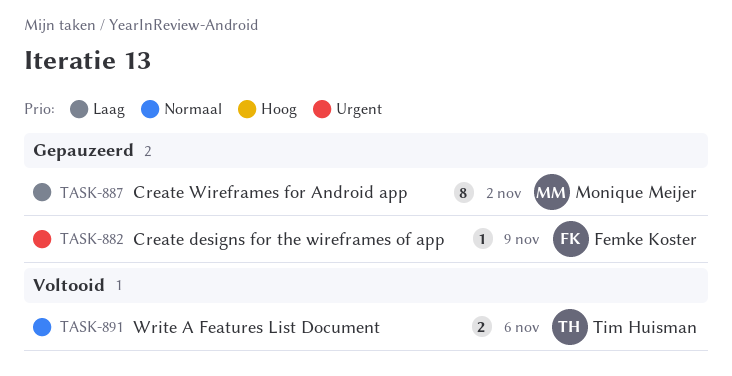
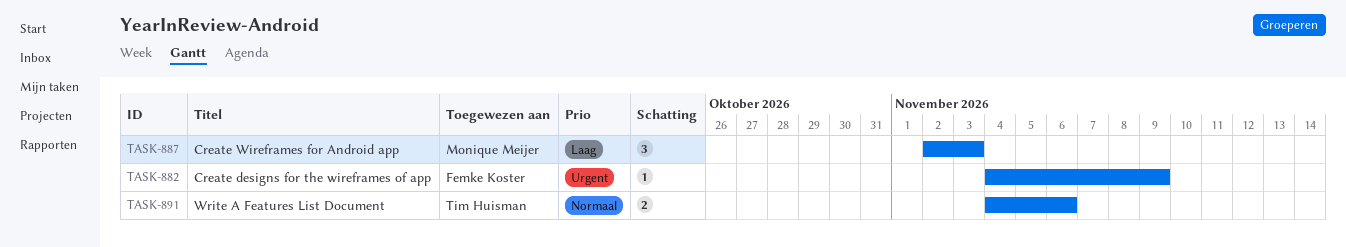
TASK-887, estimate: 8 -> 3
TASK-887, due: Nov 2 -> Nov 3

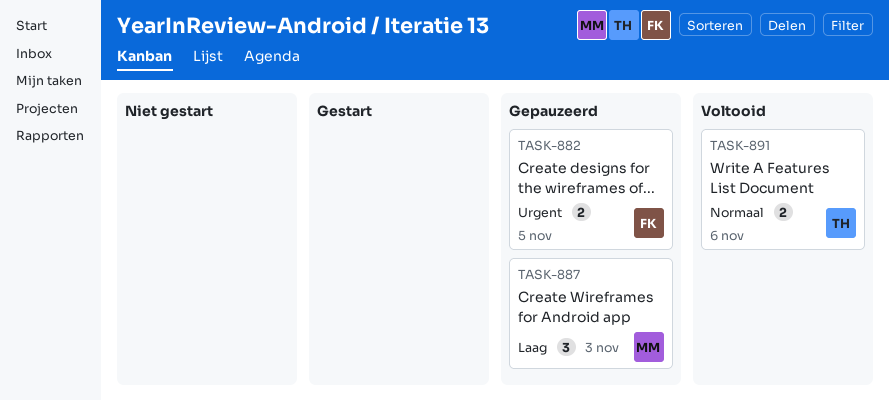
TASK-882, estimate: 1 -> 2
TASK-882, due: Nov 9 -> Nov 5

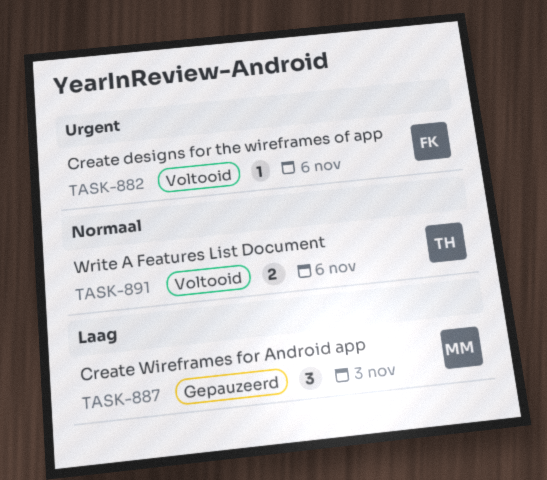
TASK-882, status: Gepauzeerd -> Voltooid
TASK-882, estimate: 2 -> 1
TASK-882, due: Nov 5 -> Nov 6

